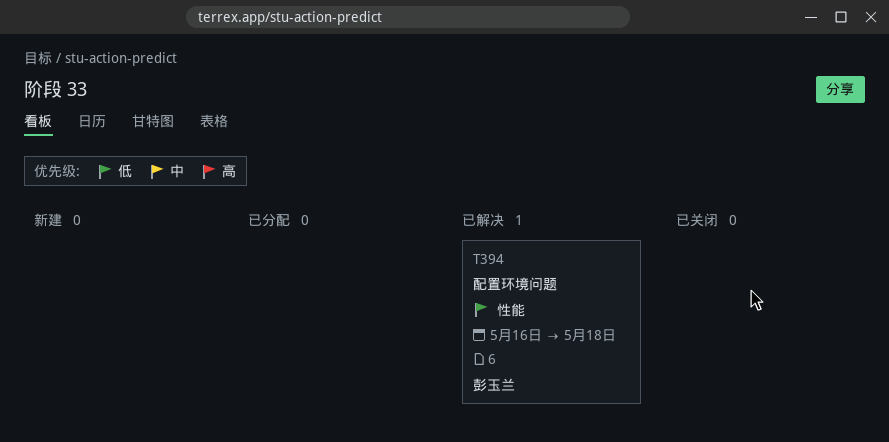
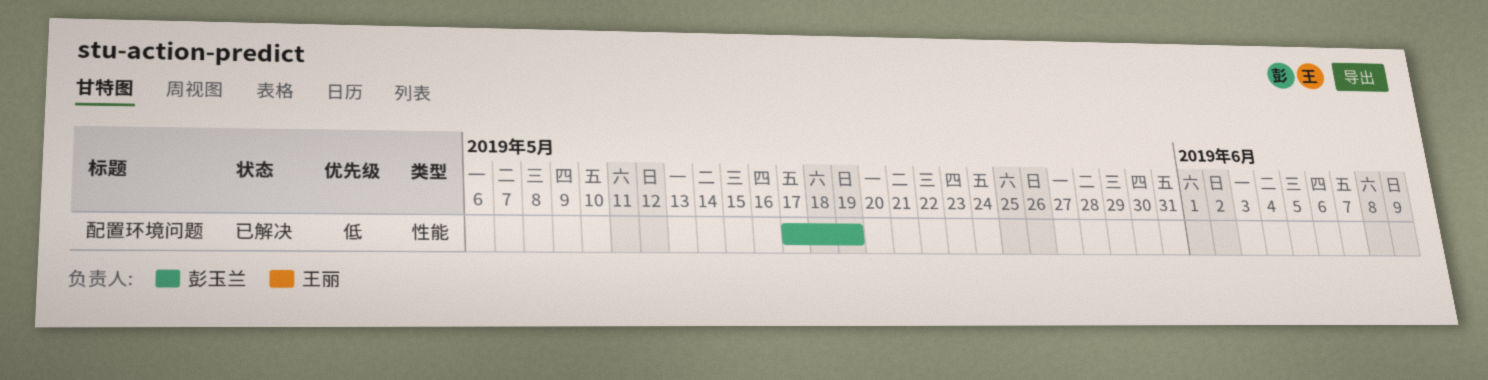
配置环境问题, start: May 16 -> May 17
配置环境问题, due: May 18 -> May 19

